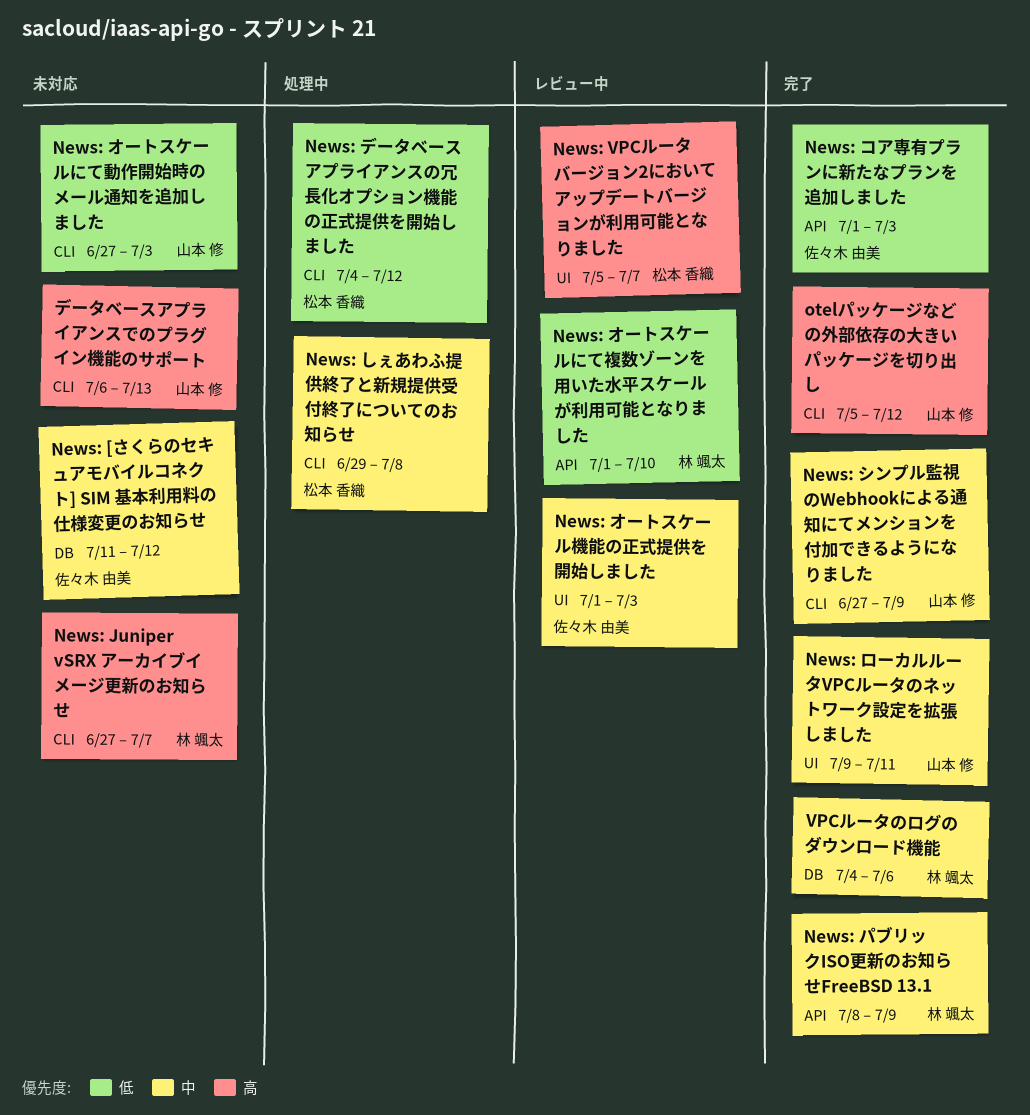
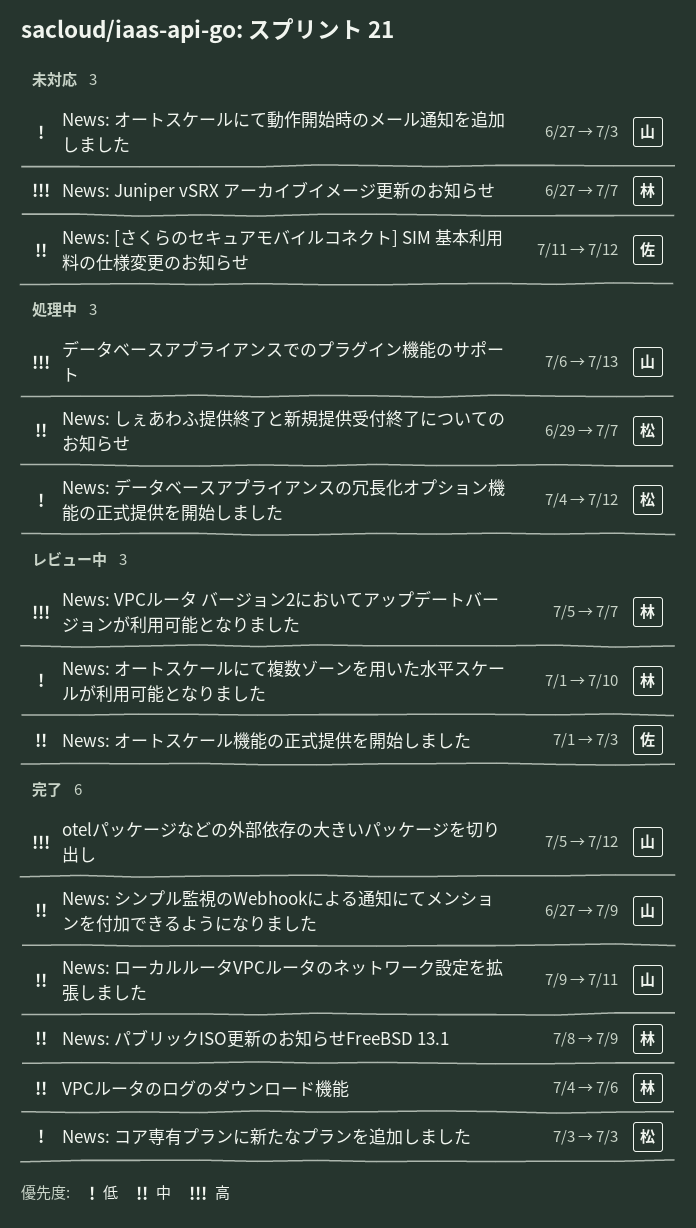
News: VPCルータ バージョン2においてアップデートバージョンが利用可能となりました, owner: 松本 香織 -> 林 颯太
News: しぇあわふ提供終了と新規提供受付終了についてのお知らせ, due: Jul 8 -> Jul 7
News: コア専有プランに新たなプランを追加しました, owner: 佐々木 由美 -> 松本 香織
News: コア専有プランに新たなプランを追加しました, start: Jul 1 -> Jul 3
データベースアプライアンスでのプラグイン機能のサポート, status: 未対応 -> 処理中

